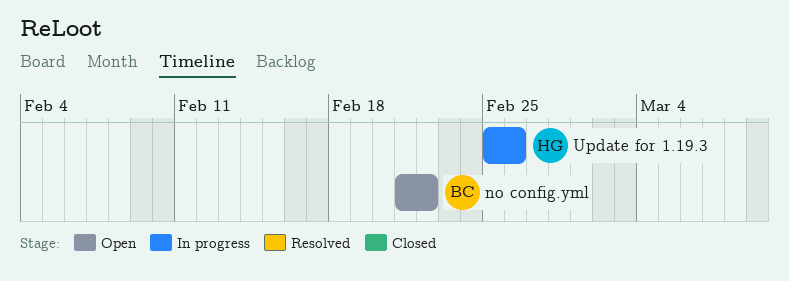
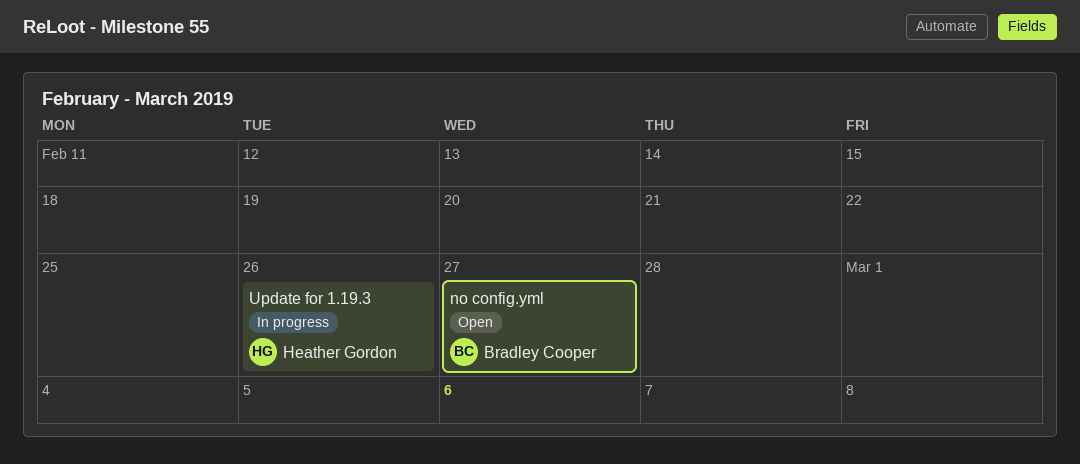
no config.yml, due: Feb 22 -> Feb 27

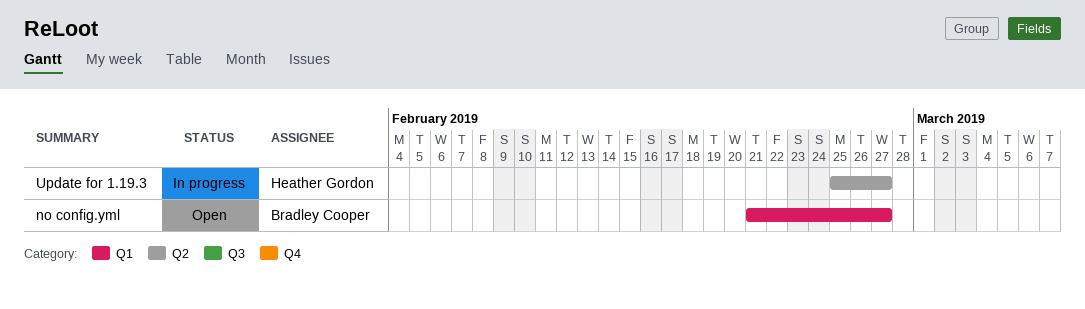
Update for 1.19.3, due: Feb 26 -> Feb 27

